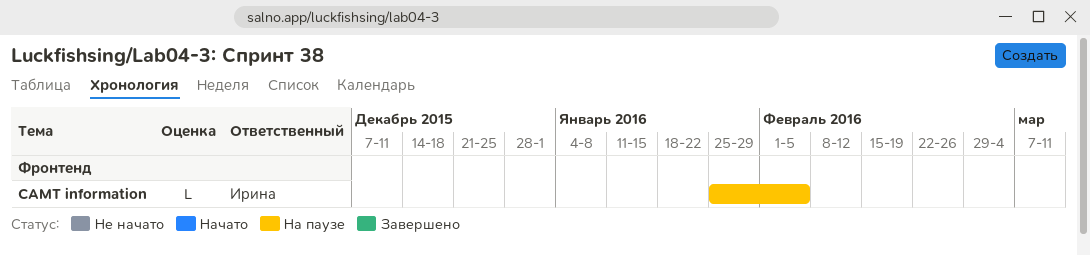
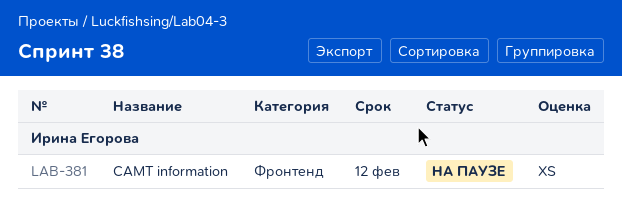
CAMT information, estimate: L -> XS
CAMT information, due: Feb 5 -> Feb 12

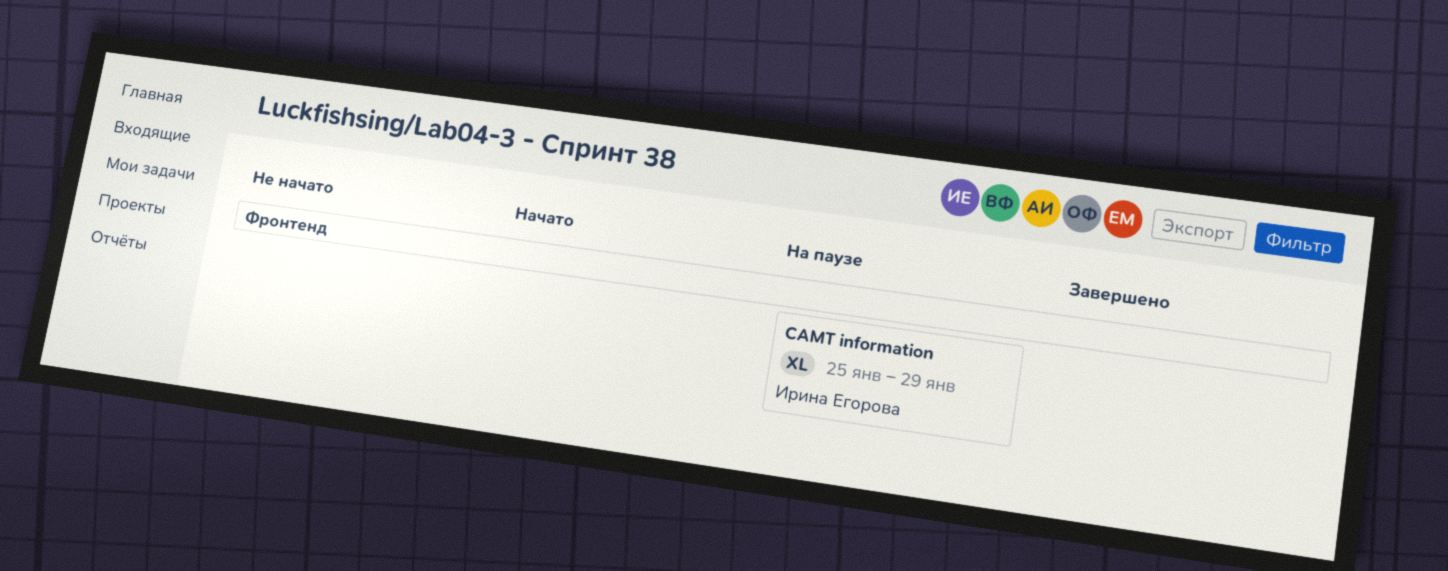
CAMT information, estimate: XS -> XL
CAMT information, due: Feb 12 -> Jan 29

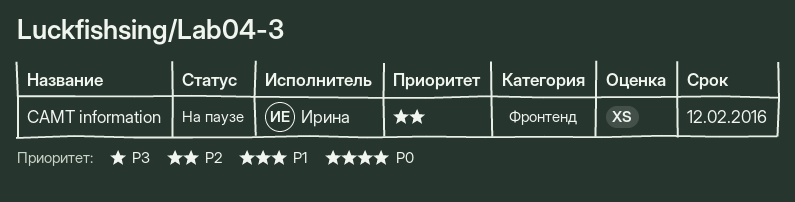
CAMT information, estimate: XL -> XS
CAMT information, due: Jan 29 -> Feb 12

